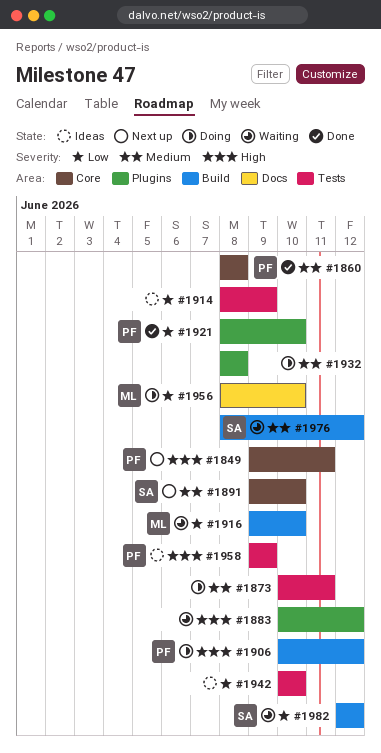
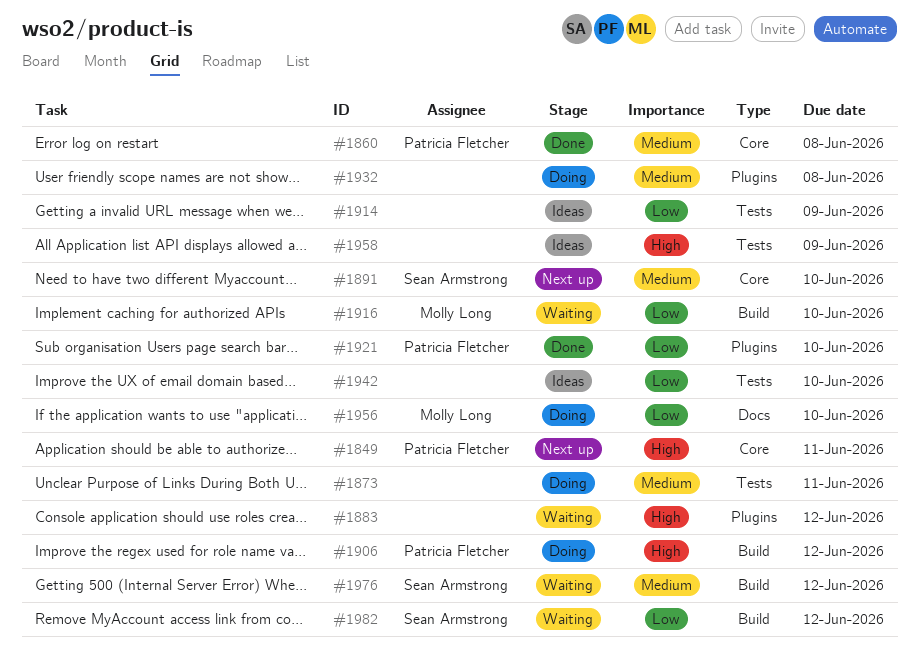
#1958, owner: Patricia Fletcher -> none

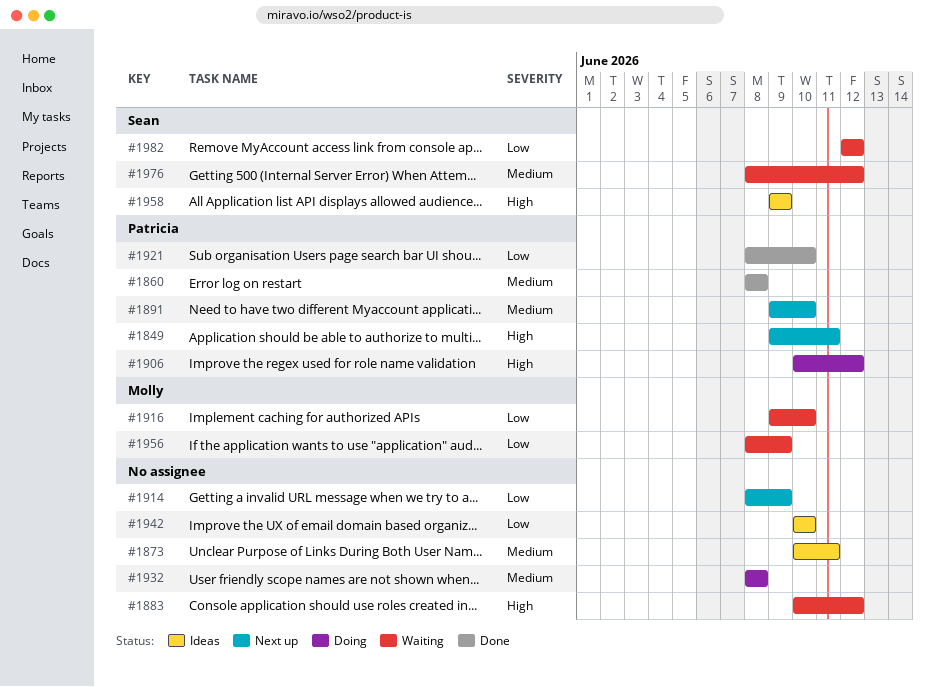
#1873, status: Doing -> Ideas
#1891, owner: Sean Armstrong -> Patricia Fletcher
#1914, status: Ideas -> Next up
#1956, status: Doing -> Waiting
#1956, due: Jun 10 -> Jun 9
#1958, owner: none -> Sean Armstrong

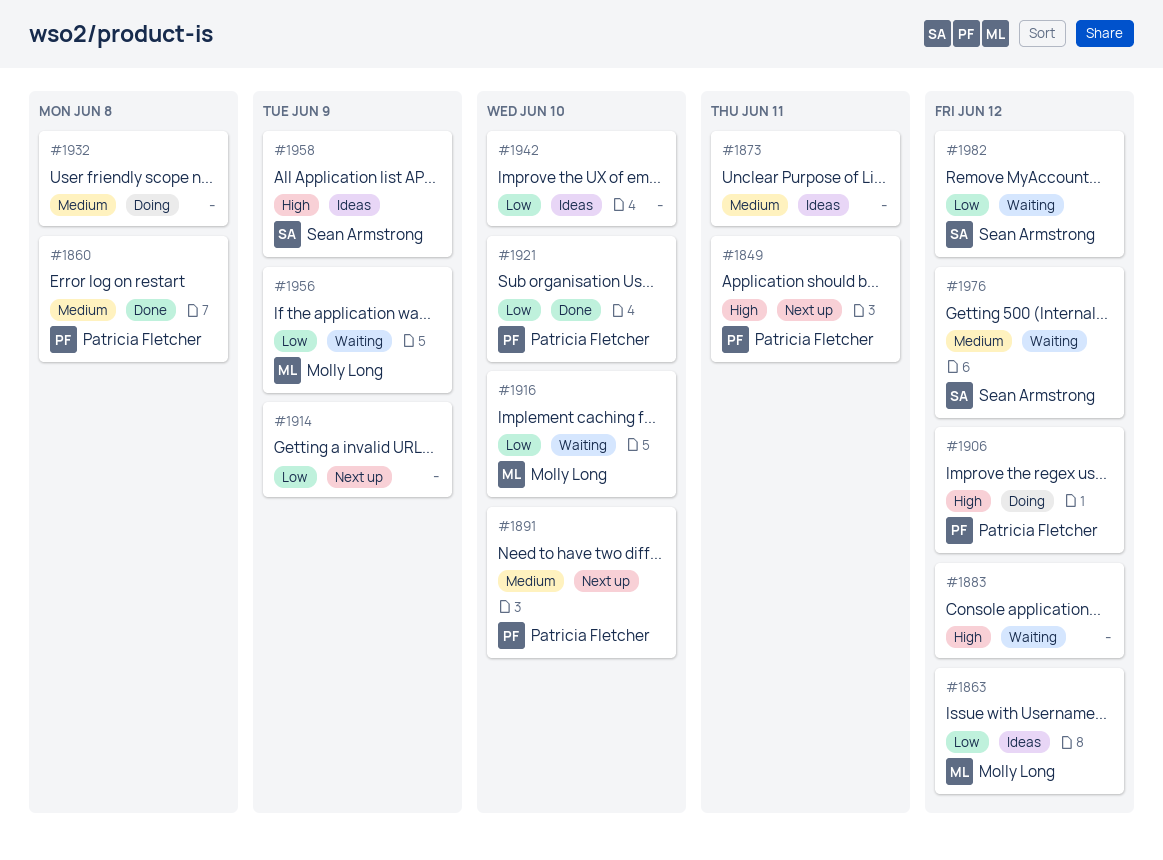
#1863: none -> present

